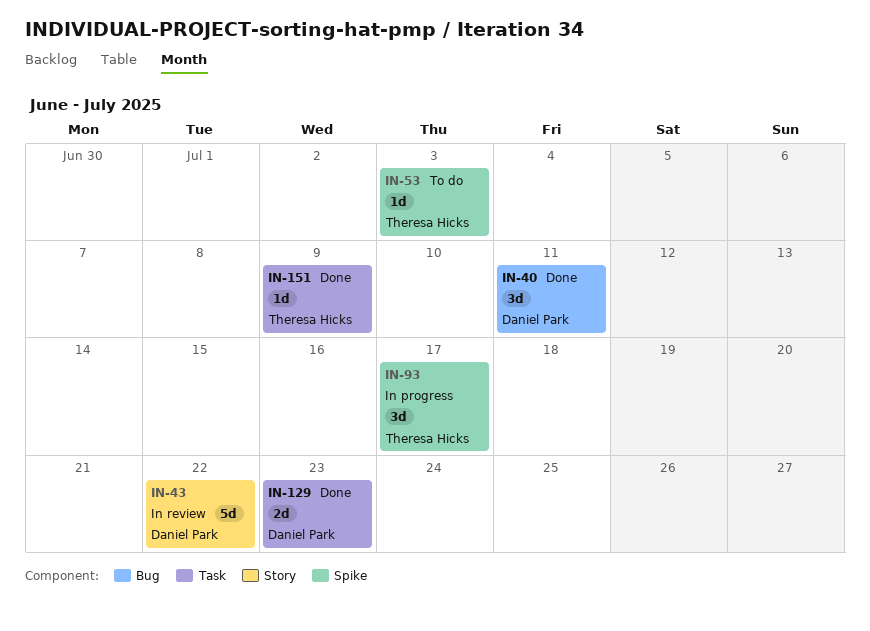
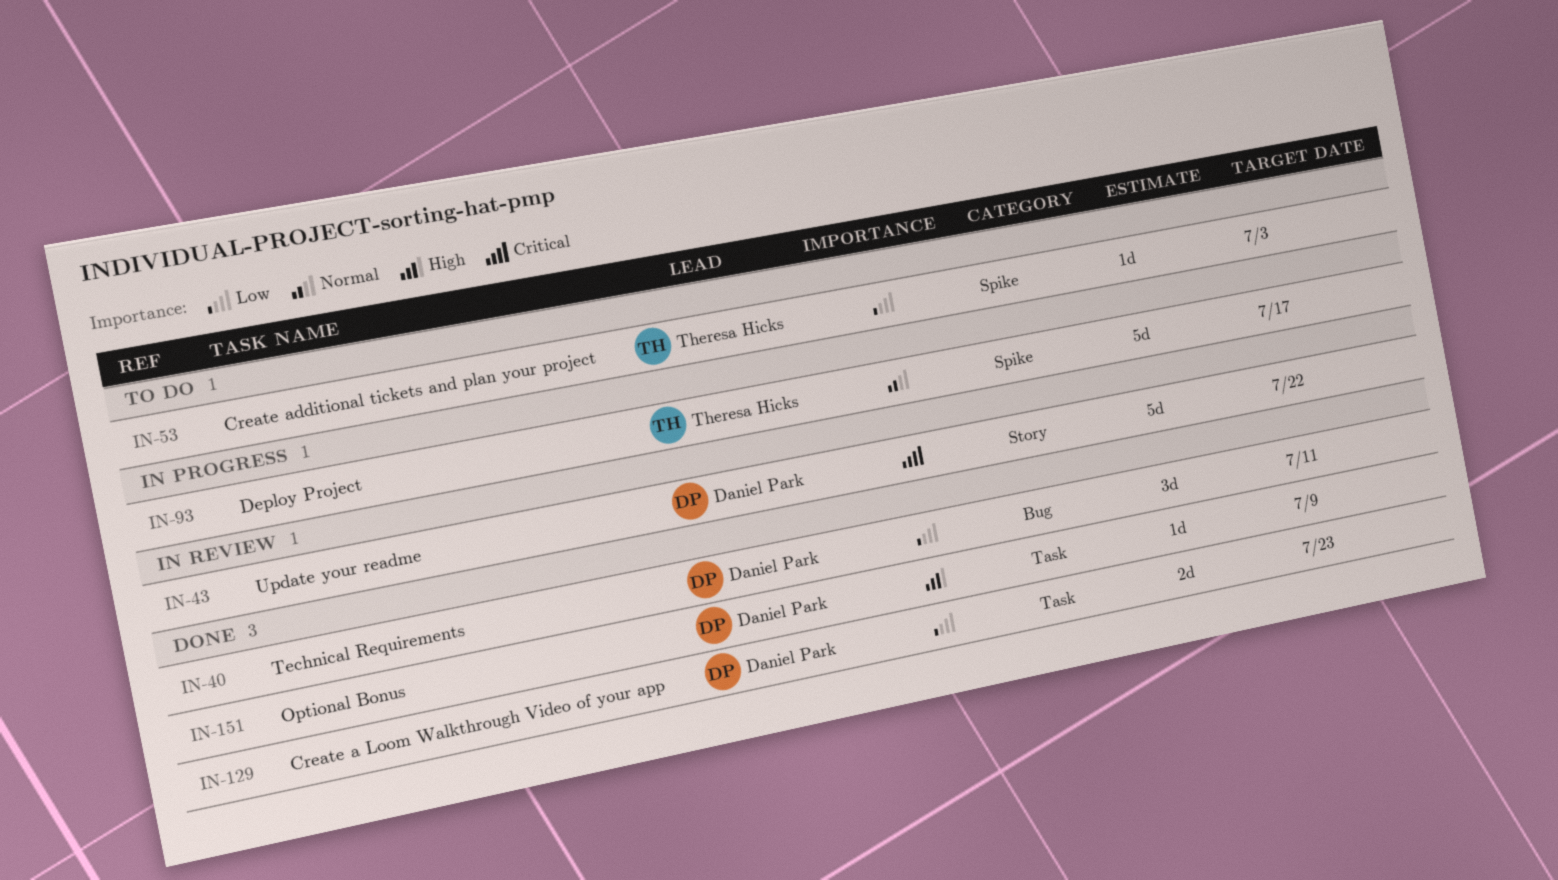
IN-93, estimate: 3d -> 5d
IN-151, owner: Theresa Hicks -> Daniel Park

